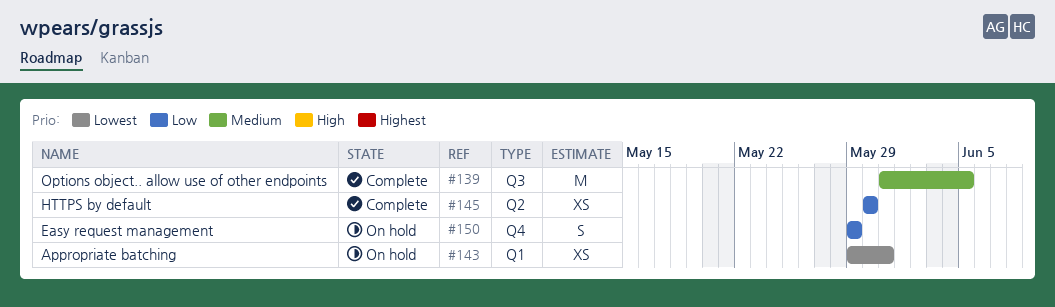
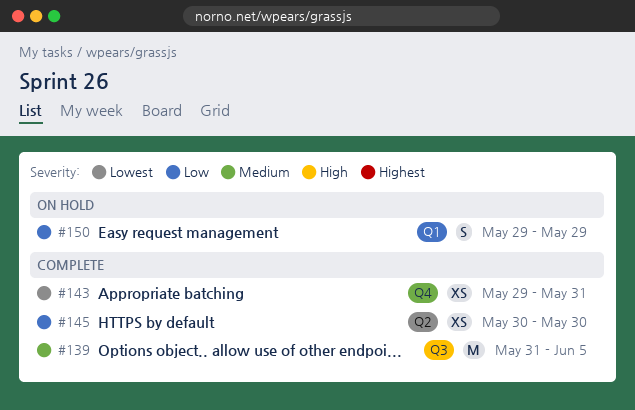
#143, status: On hold -> Complete
#143, label: Q1 -> Q4
#150, label: Q4 -> Q1

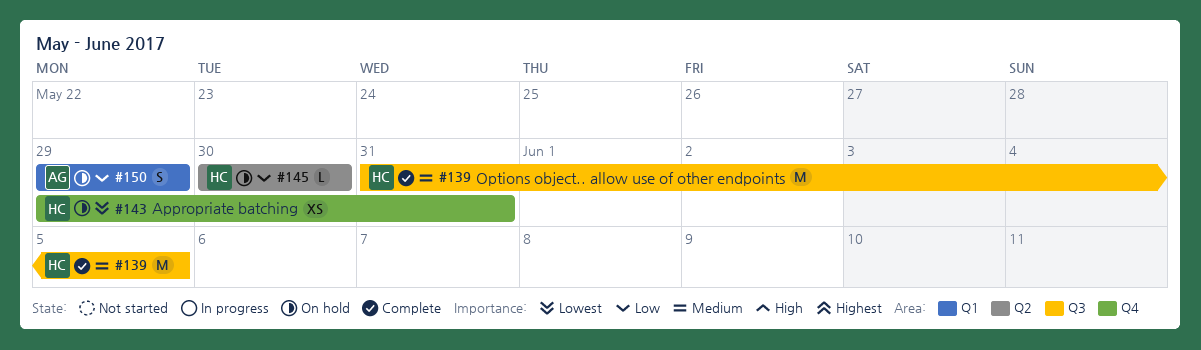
#143, status: Complete -> On hold
#145, status: Complete -> On hold
#145, estimate: XS -> L

